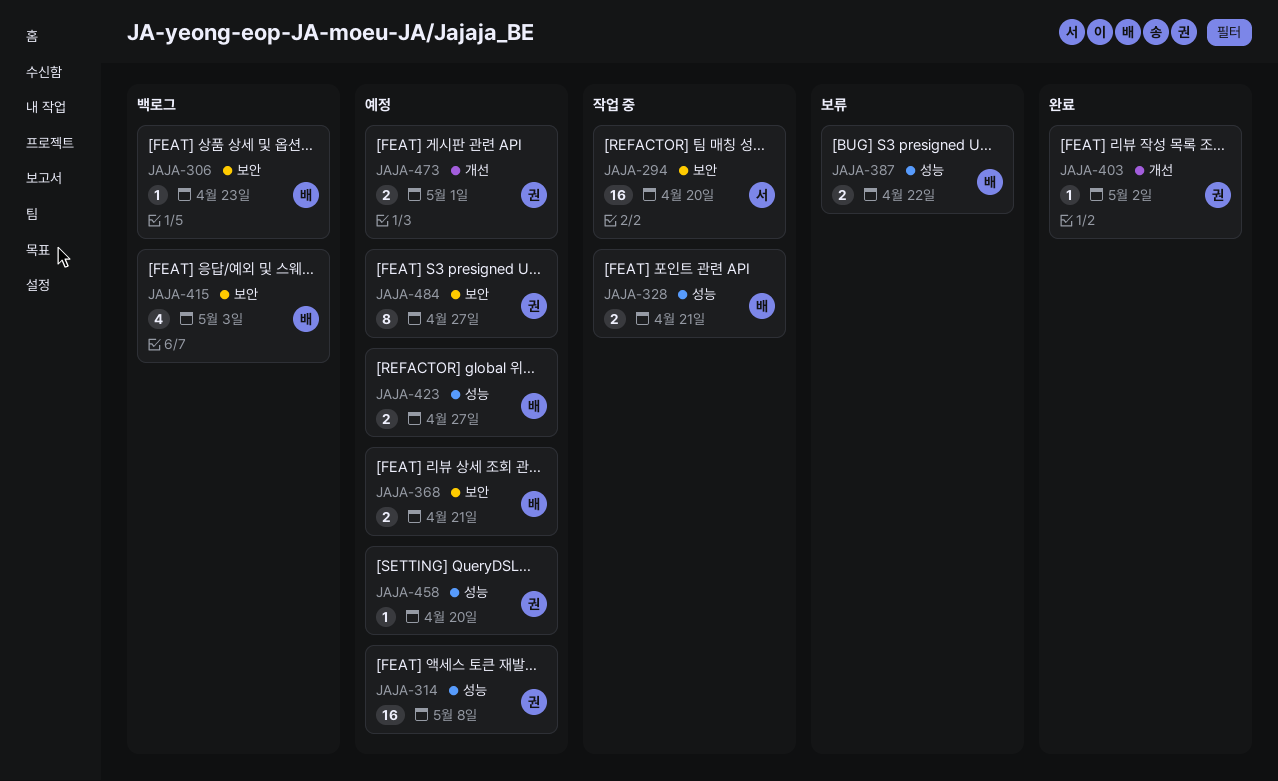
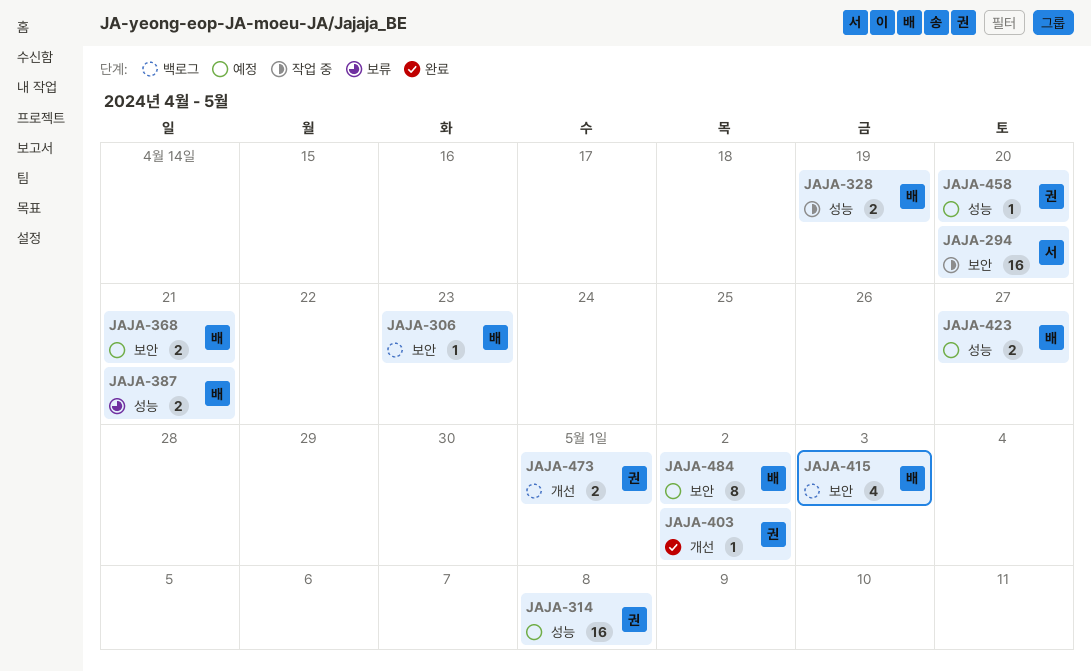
JAJA-328, due: Apr 21 -> Apr 19
JAJA-387, due: Apr 22 -> Apr 21
JAJA-473, status: 예정 -> 백로그
JAJA-484, owner: 권 -> 배
JAJA-484, due: Apr 27 -> May 2

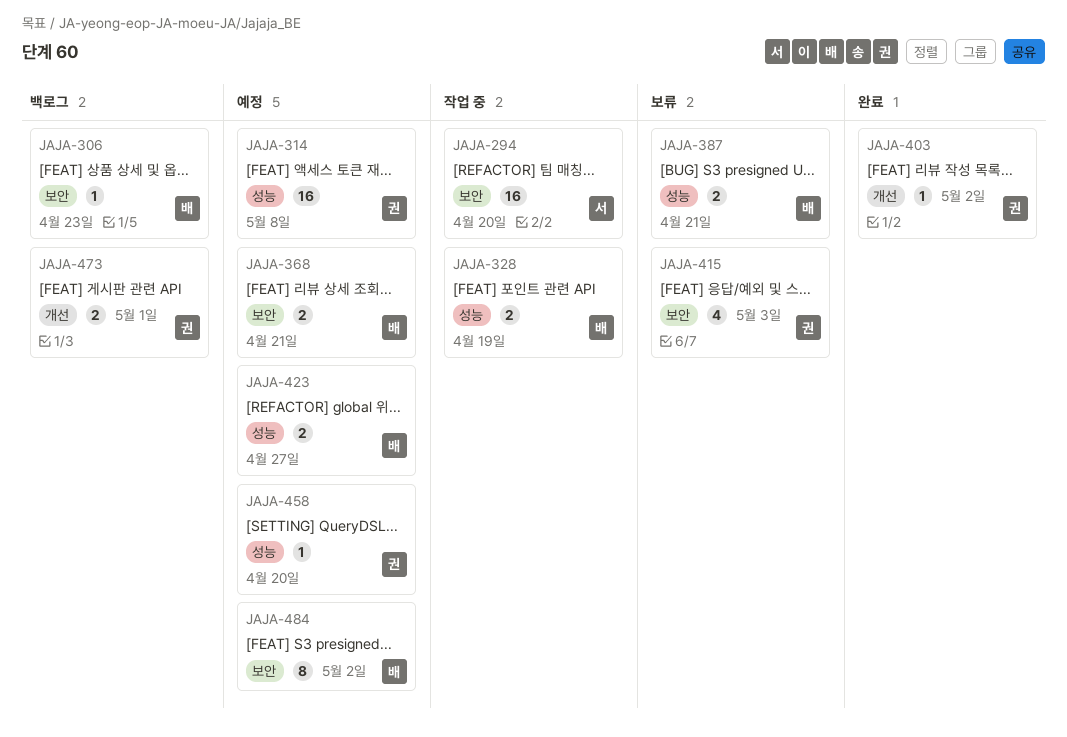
JAJA-415, status: 백로그 -> 보류
JAJA-415, owner: 배 -> 권

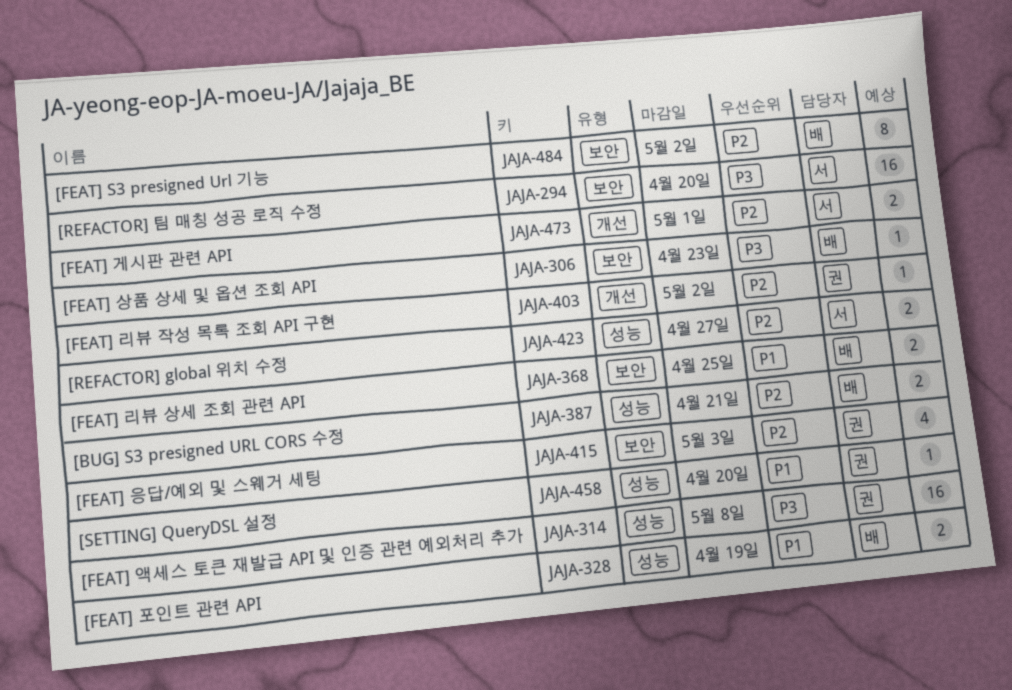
JAJA-368, due: Apr 21 -> Apr 25
JAJA-423, owner: 배 -> 서
JAJA-473, owner: 권 -> 서

